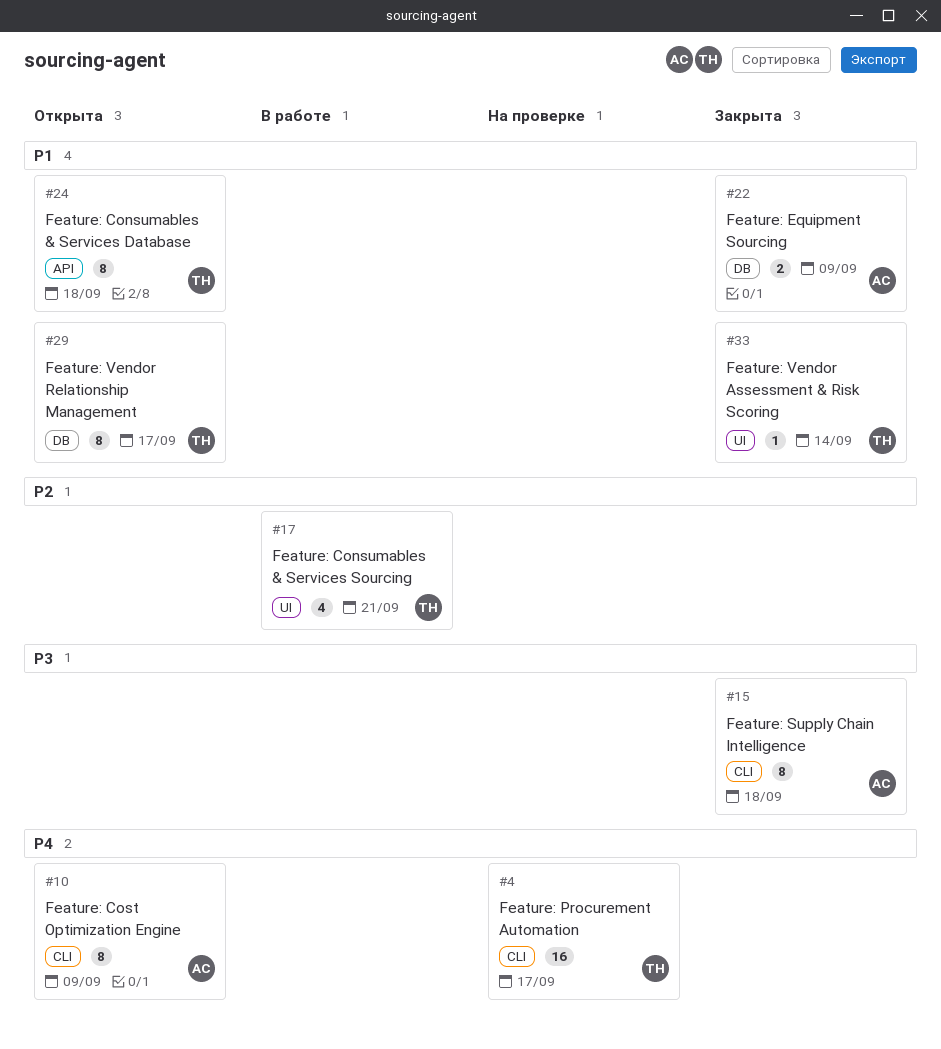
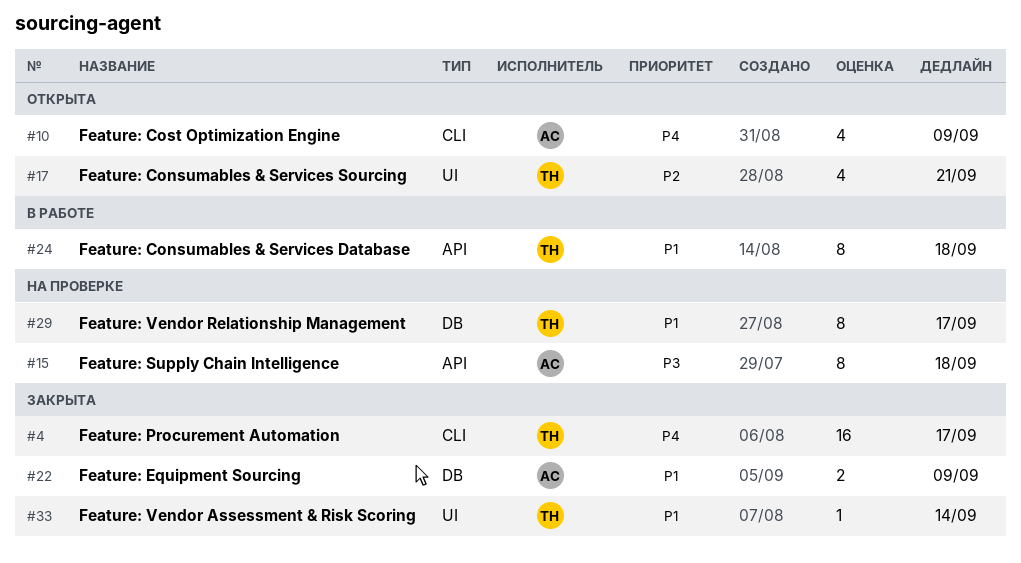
#4, status: На проверке -> Закрыта
#10, estimate: 8 -> 4
#15, status: Закрыта -> На проверке
#15, label: CLI -> API
#17, status: В работе -> Открыта
#24, status: Открыта -> В работе
#29, status: Открыта -> На проверке

